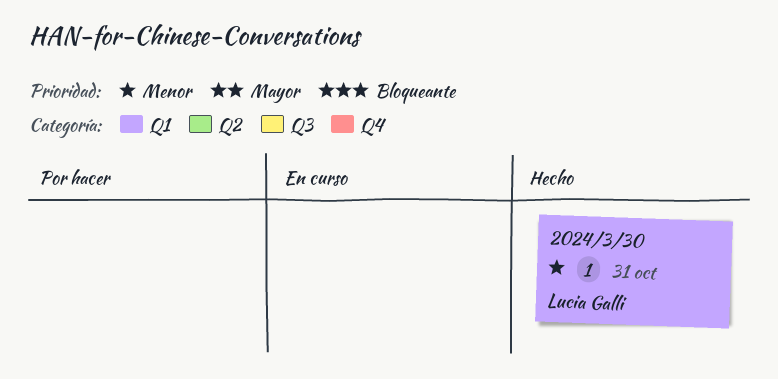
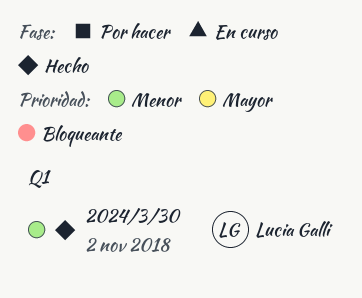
2024/3/30, due: Oct 31 -> Nov 2

